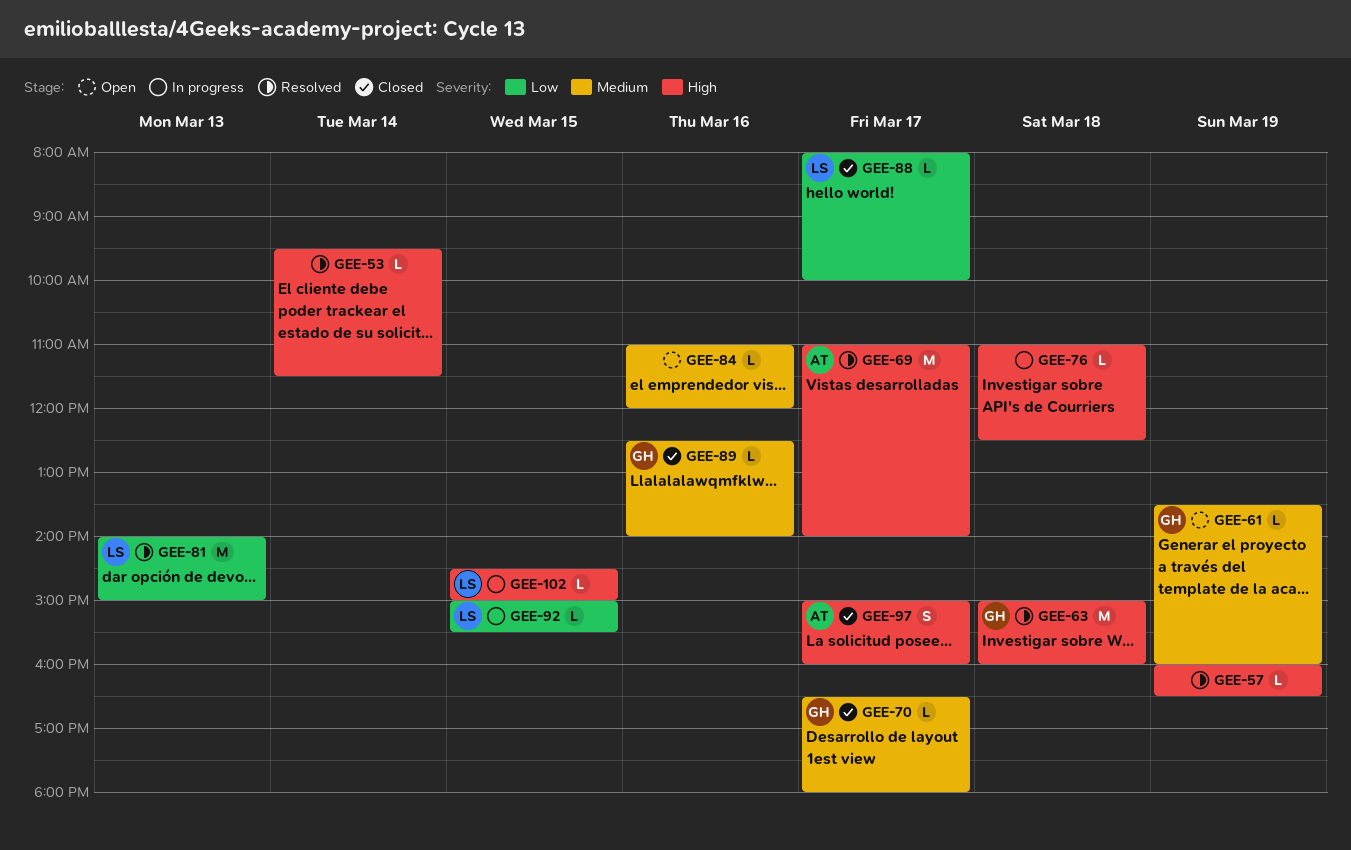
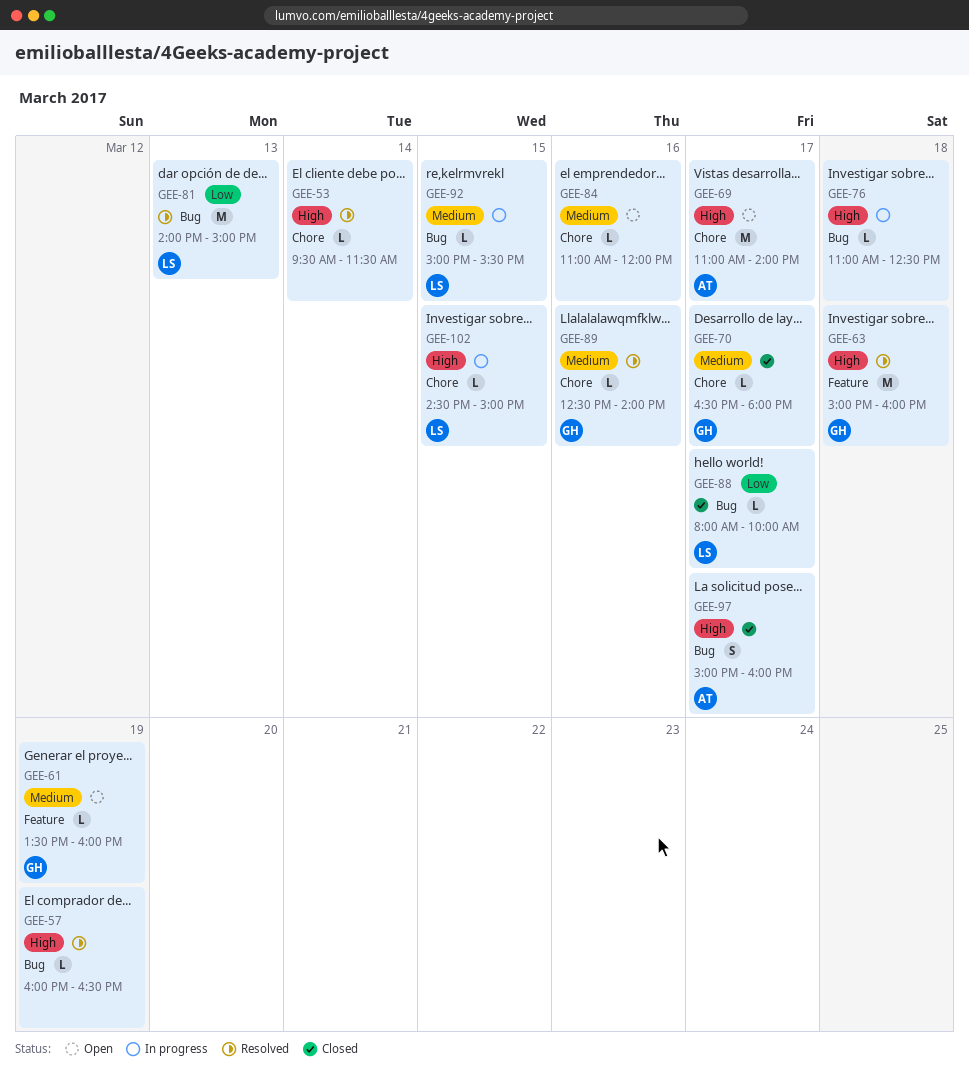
GEE-69, status: Resolved -> Open
GEE-89, status: Closed -> Resolved
GEE-92, priority: Low -> Medium

